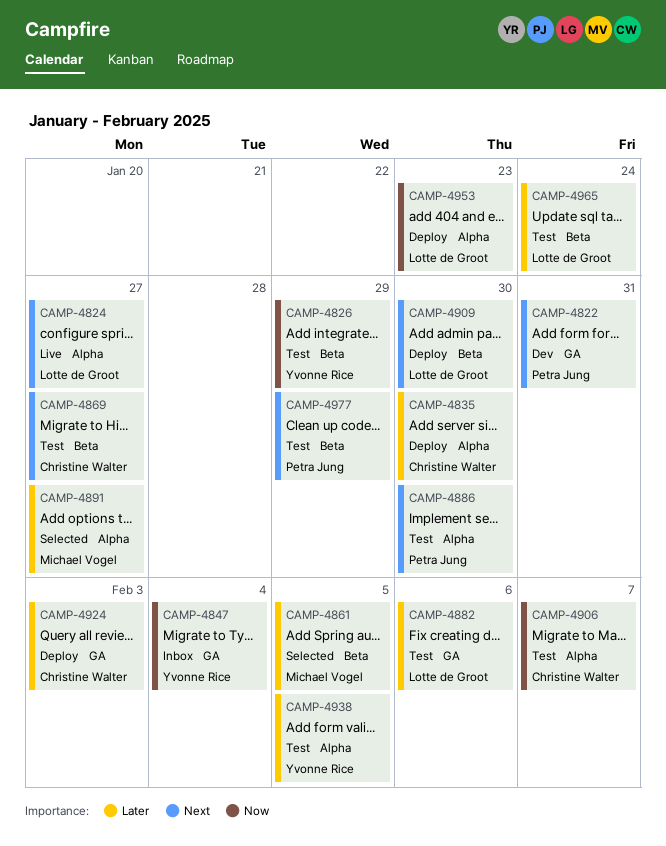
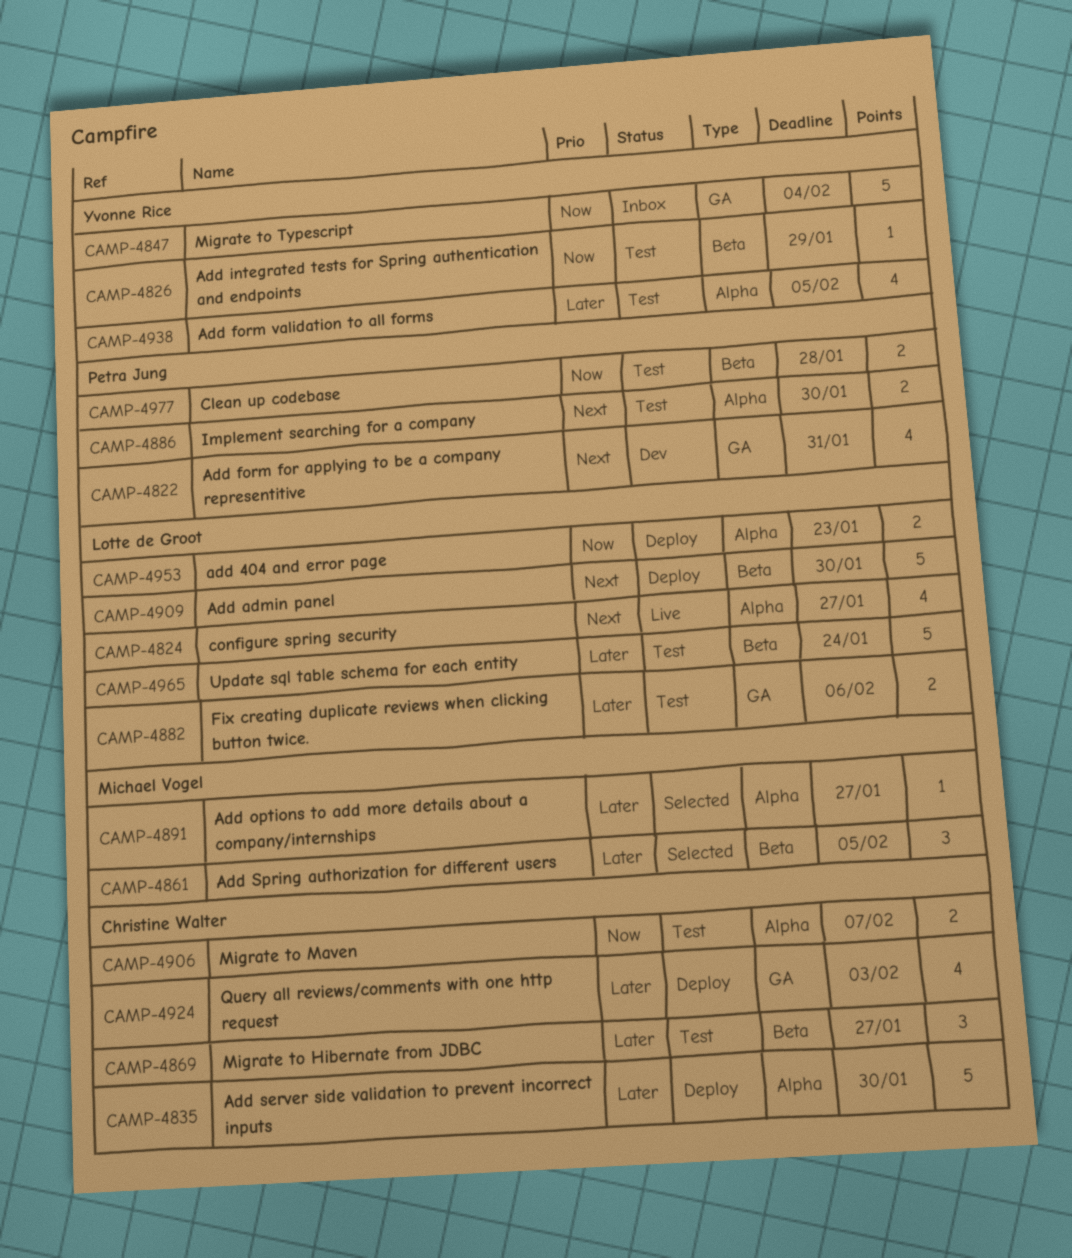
CAMP-4869, priority: Next -> Later
CAMP-4977, priority: Next -> Now
CAMP-4977, due: Jan 29 -> Jan 28

